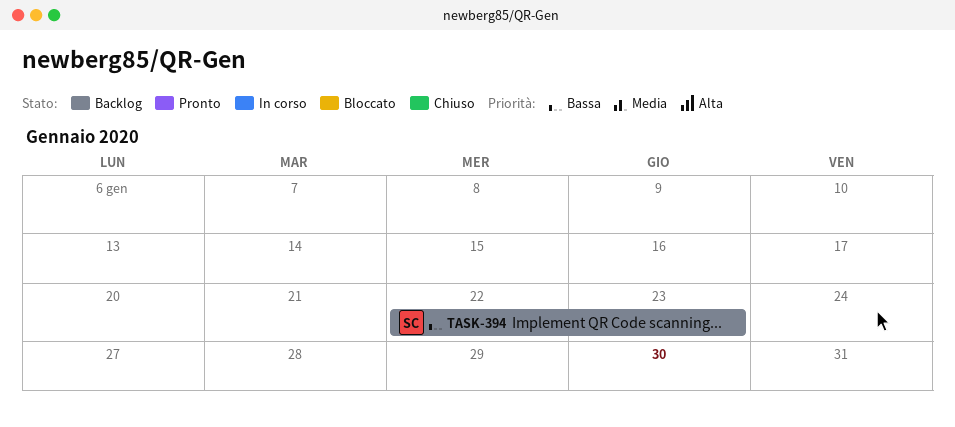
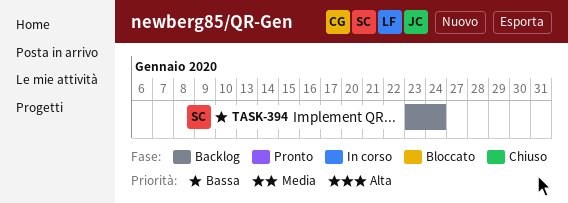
TASK-394, start: Jan 22 -> Jan 23
TASK-394, due: Jan 23 -> Jan 24

